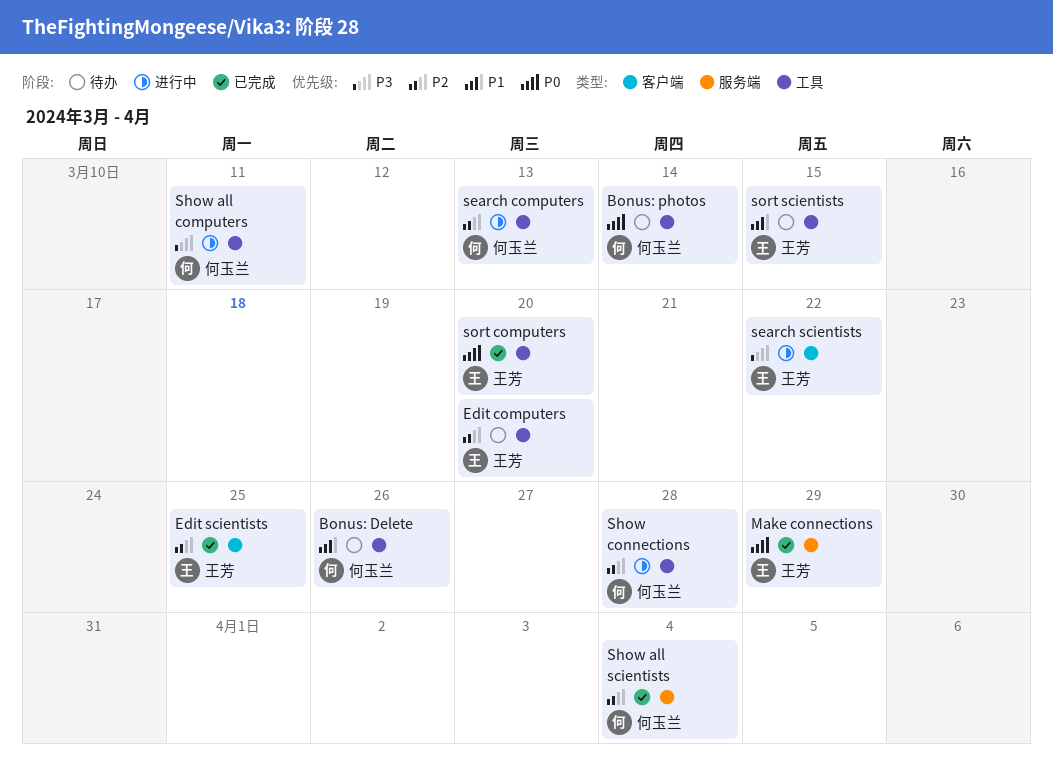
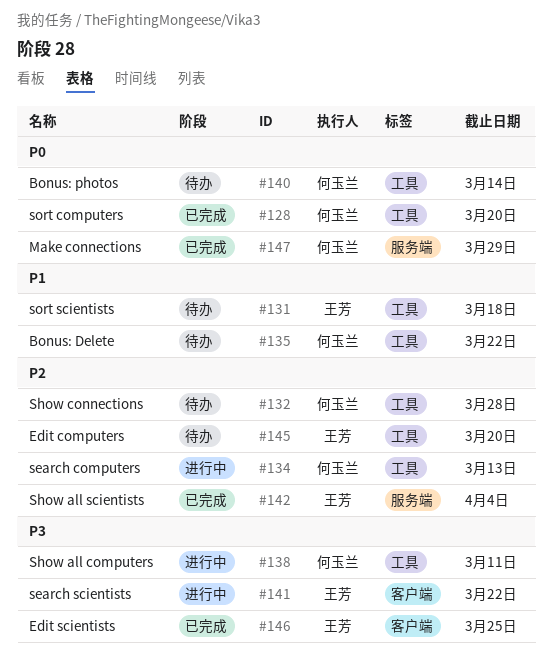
Bonus: Delete, due: Mar 26 -> Mar 22
Edit scientists, priority: P2 -> P3
Make connections, owner: 王芳 -> 何玉兰
Show all scientists, owner: 何玉兰 -> 王芳
Show connections, status: 进行中 -> 待办
sort computers, owner: 王芳 -> 何玉兰
sort scientists, due: Mar 15 -> Mar 18

